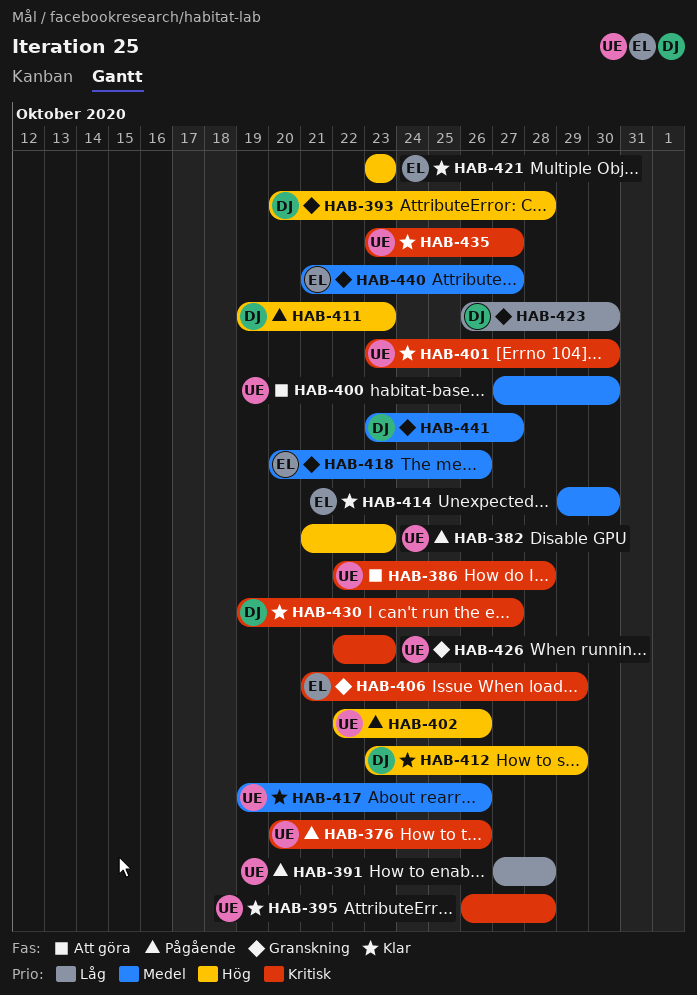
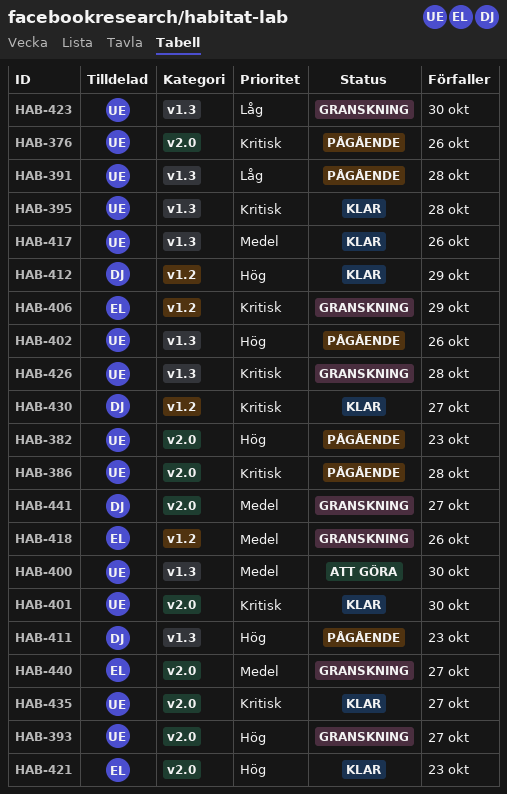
HAB-386, status: Att göra -> Pågående
HAB-393, owner: DJ -> UE
HAB-393, due: Oct 28 -> Oct 27
HAB-414: present -> none
HAB-423, owner: DJ -> UE
HAB-426, due: Oct 23 -> Oct 28

